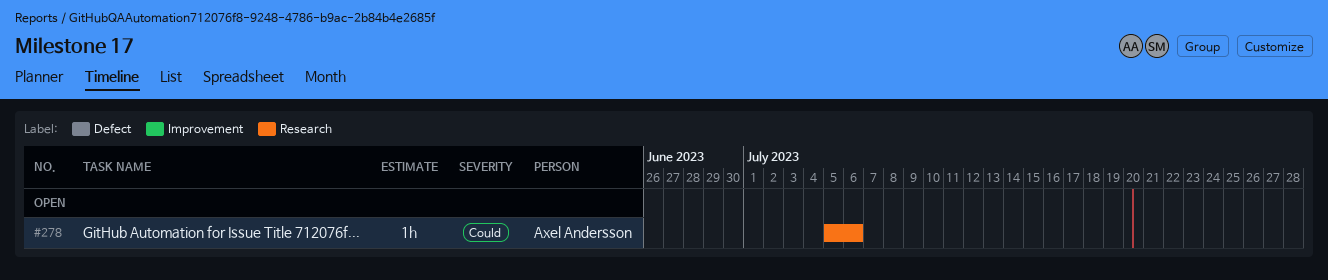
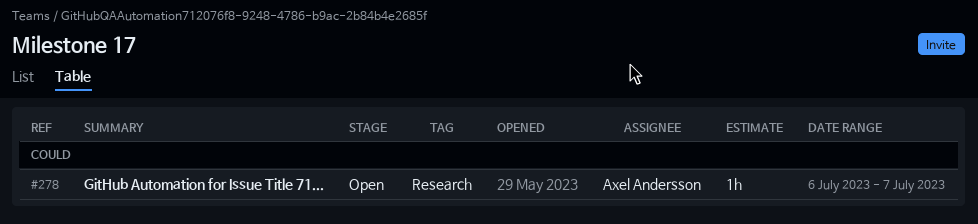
#278, start: Jul 5 -> Jul 6
#278, due: Jul 6 -> Jul 7

